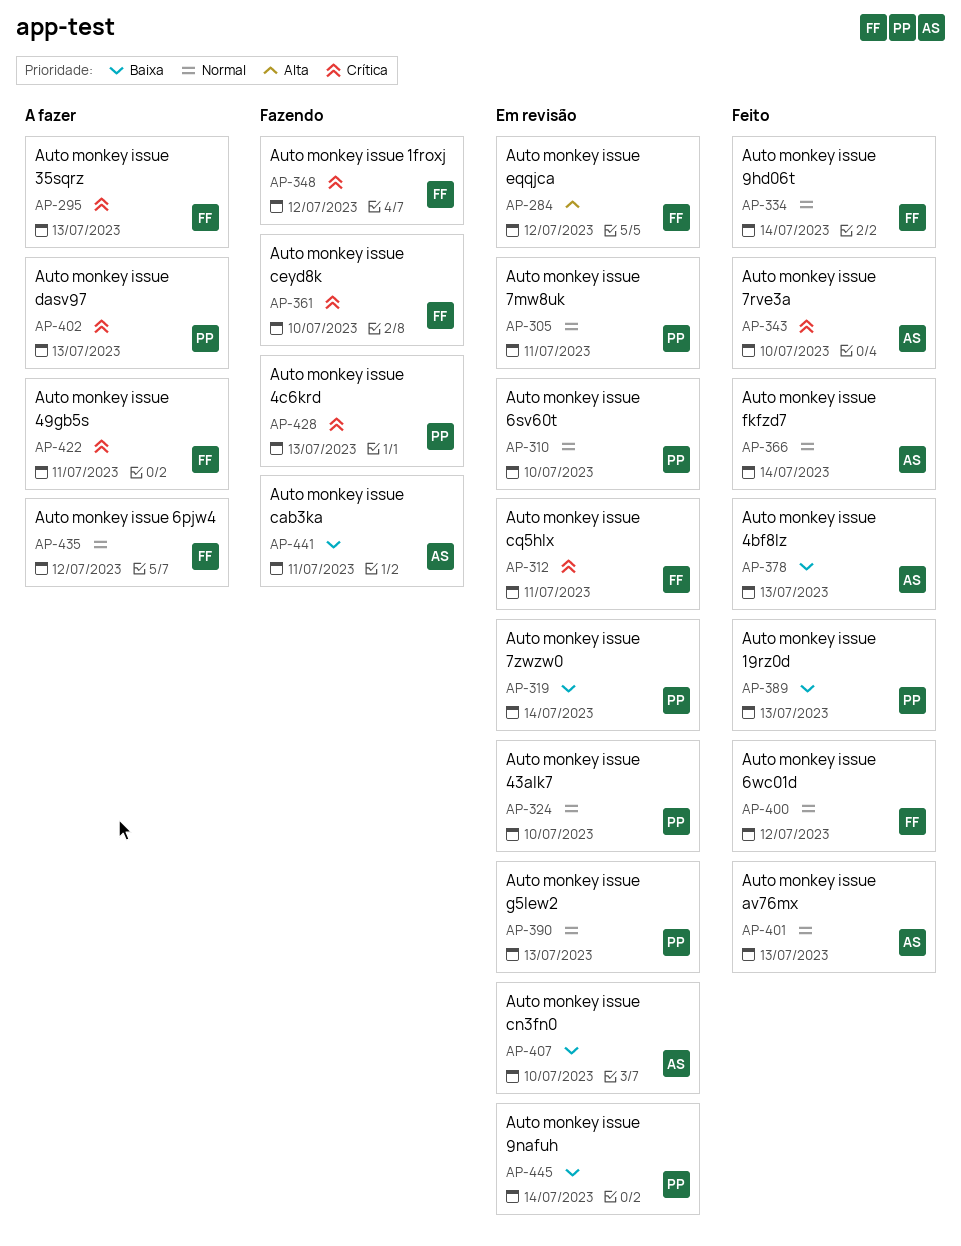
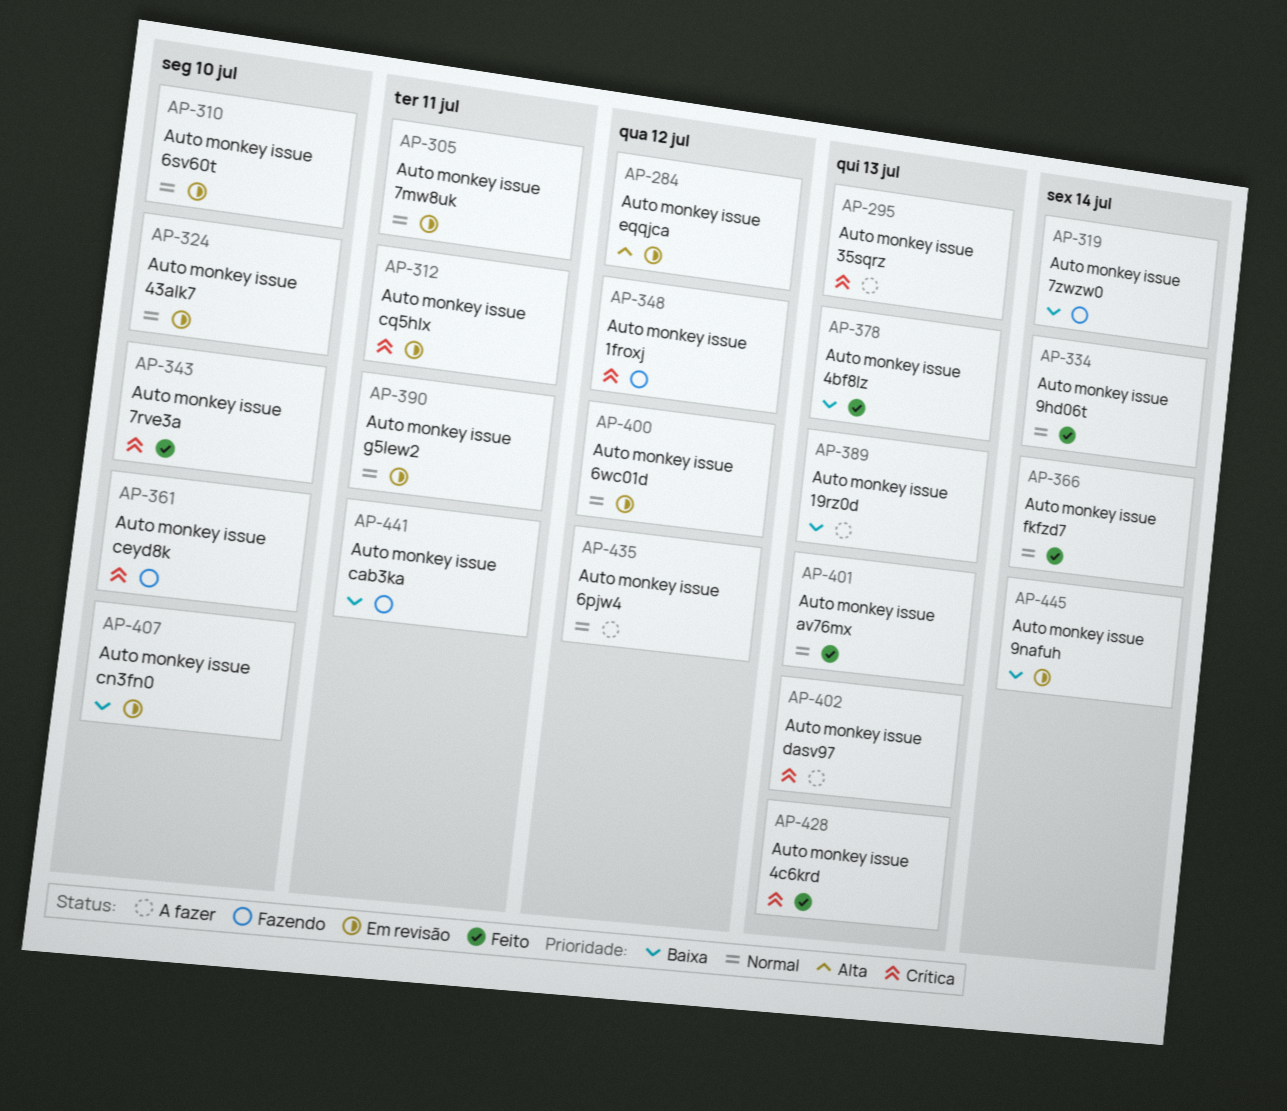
AP-319, status: Em revisão -> Fazendo
AP-389, status: Feito -> A fazer
AP-390, due: Jul 13 -> Jul 11
AP-400, status: Feito -> Em revisão
AP-422: present -> none
AP-428, status: Fazendo -> Feito

